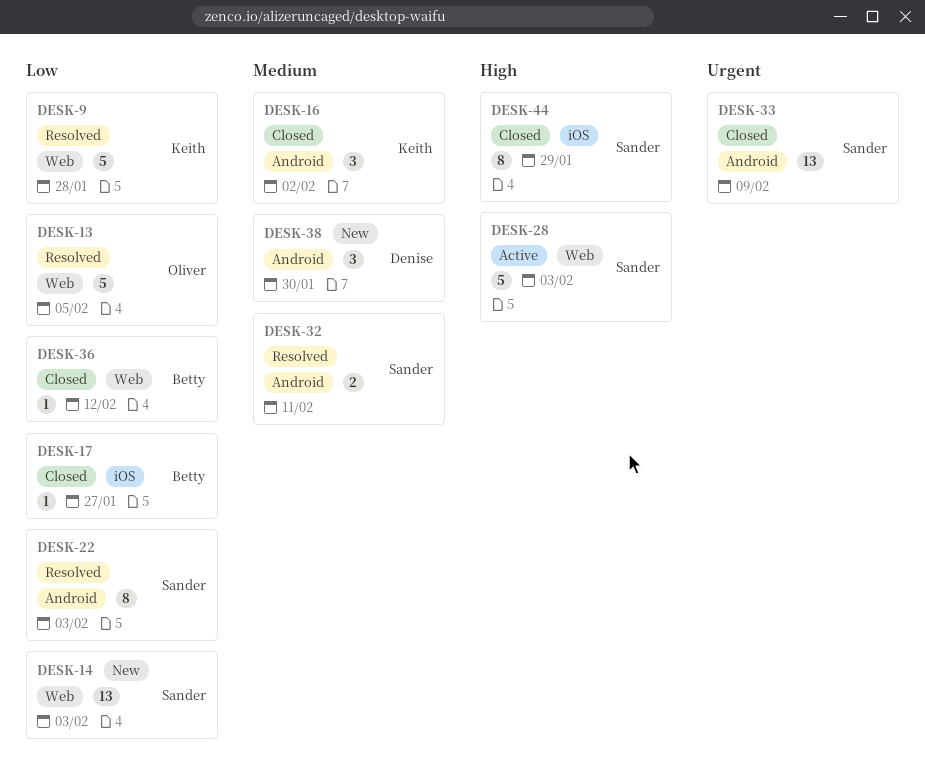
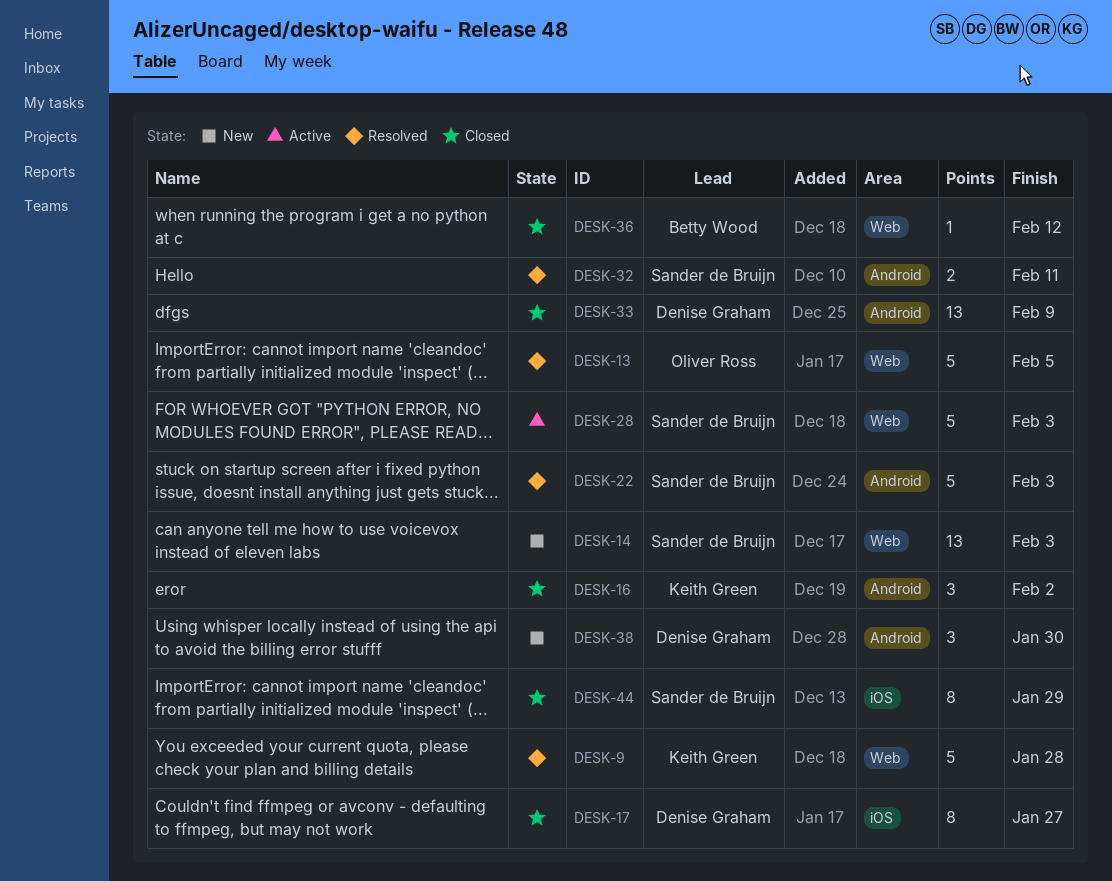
DESK-17, owner: Betty Wood -> Denise Graham
DESK-17, estimate: 1 -> 8
DESK-22, estimate: 8 -> 5
DESK-33, owner: Sander de Bruijn -> Denise Graham

